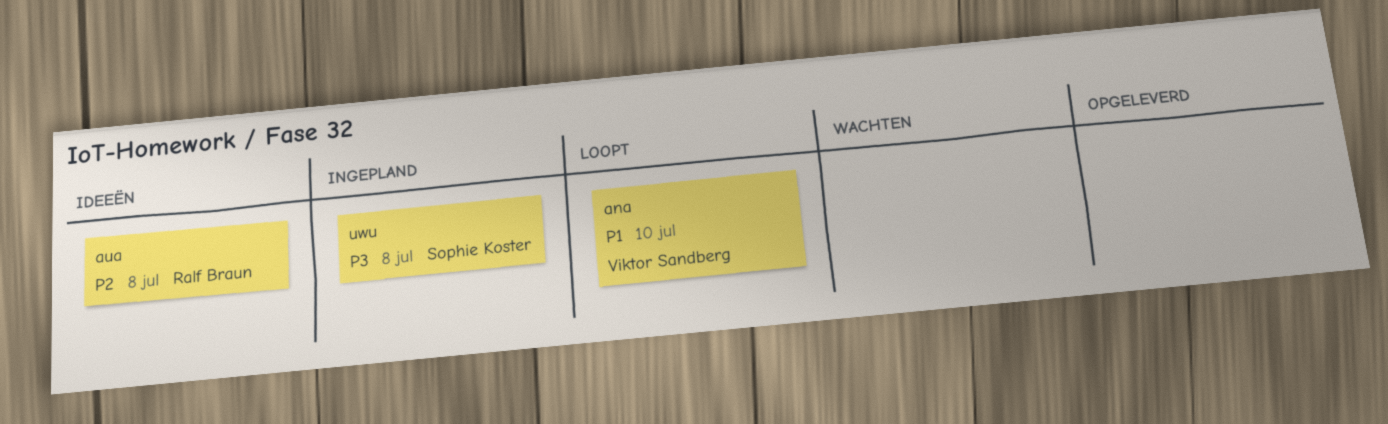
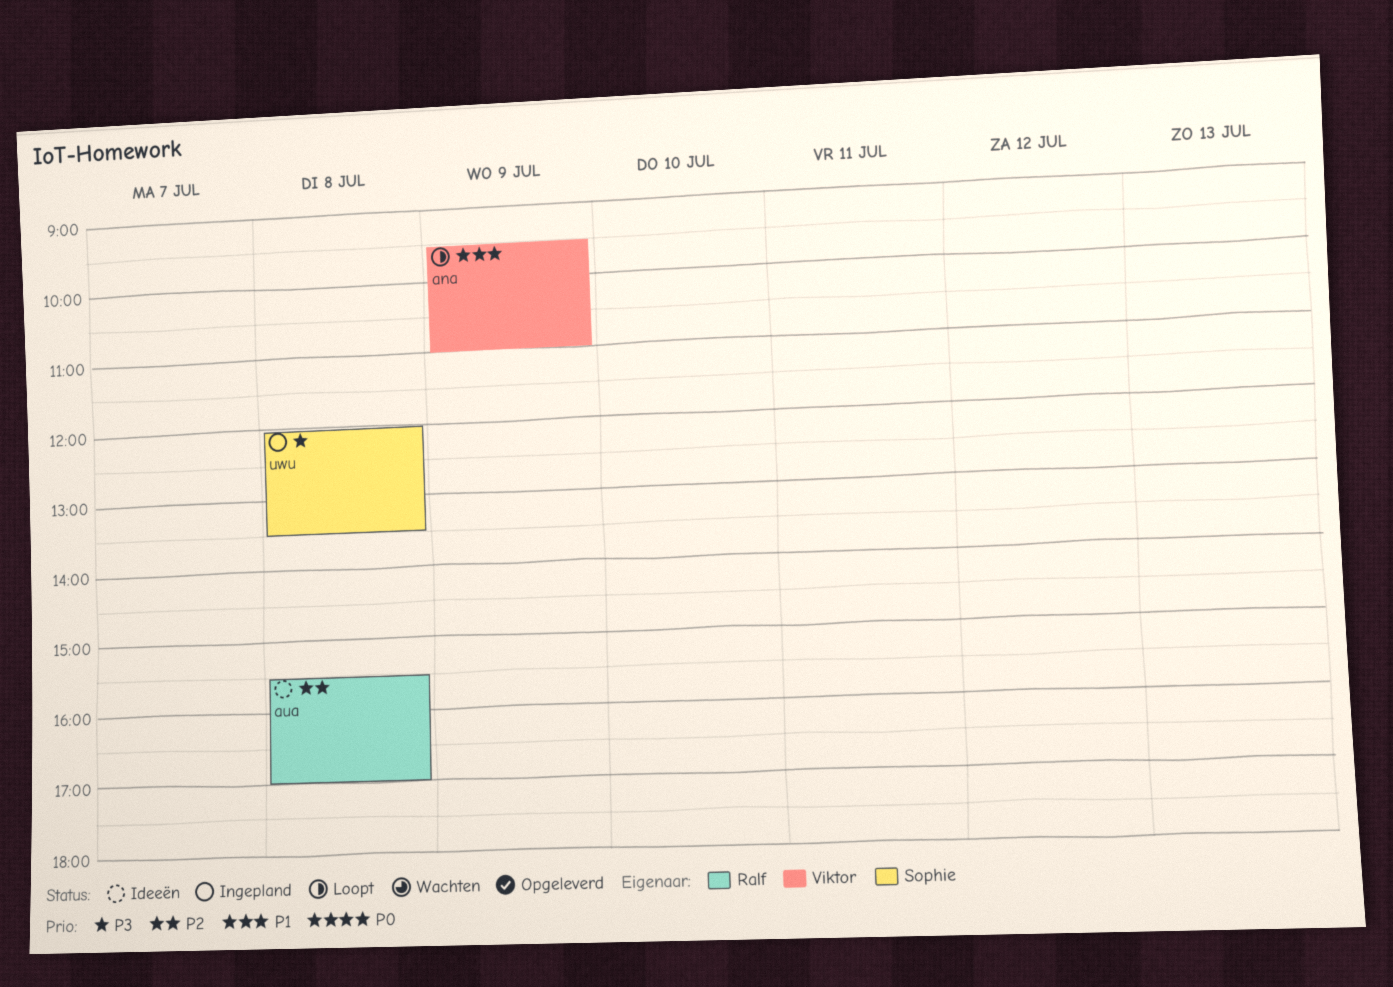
ana, day: Jul 10 -> Jul 9

